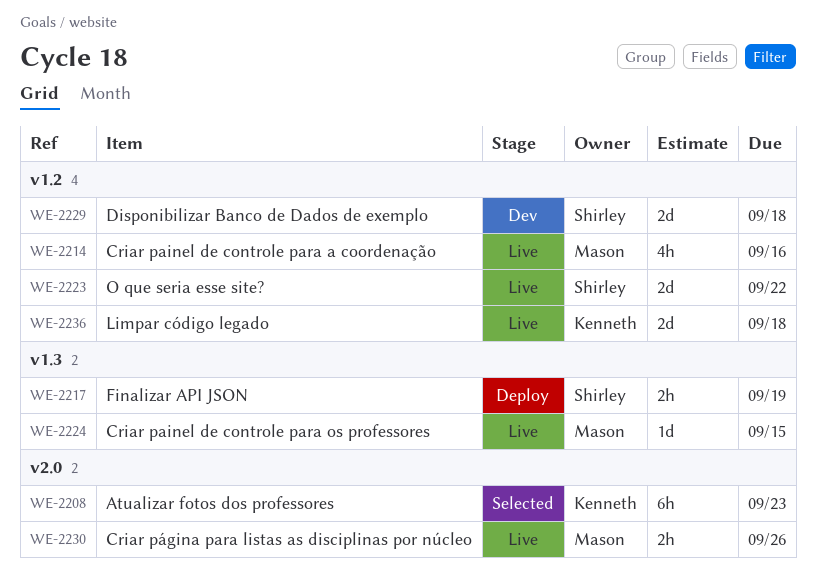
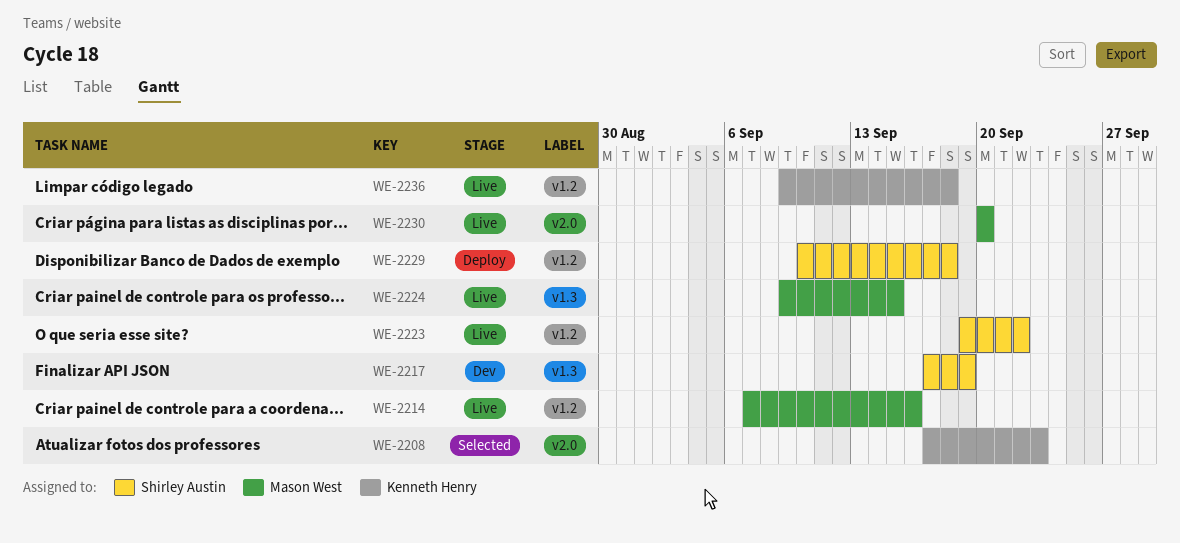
WE-2217, status: Deploy -> Dev
WE-2229, status: Dev -> Deploy
WE-2230, due: Sep 26 -> Sep 20

